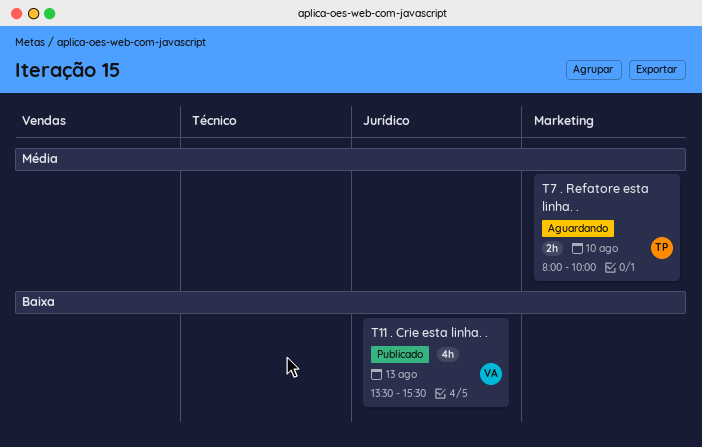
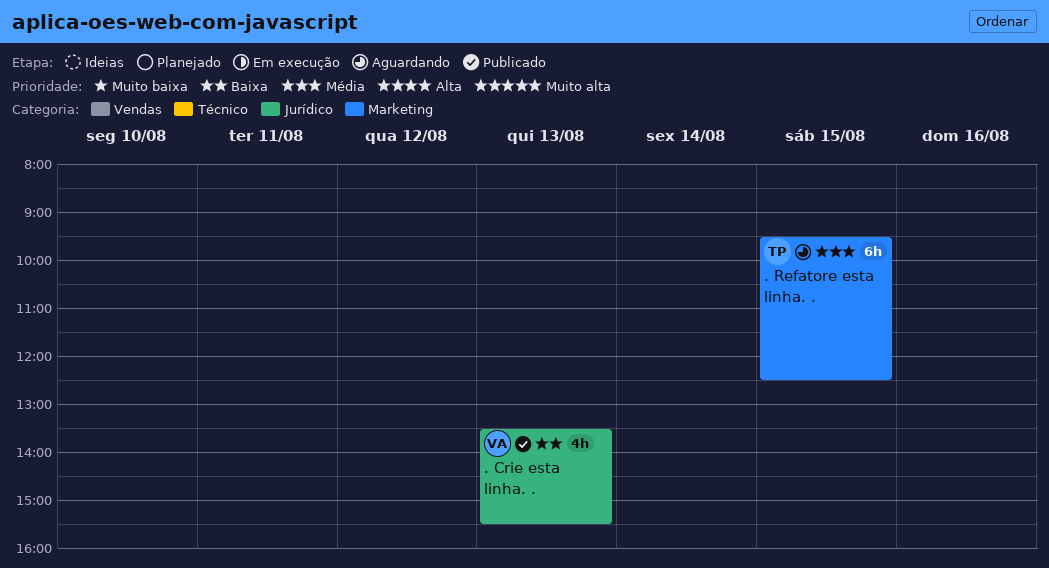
. Refatore esta linha. ., estimate: 2h -> 6h
. Refatore esta linha. ., day: Aug 10 -> Aug 15
. Refatore esta linha. ., begins: 08:00 -> 09:30
. Refatore esta linha. ., ends: 10:00 -> 12:30

